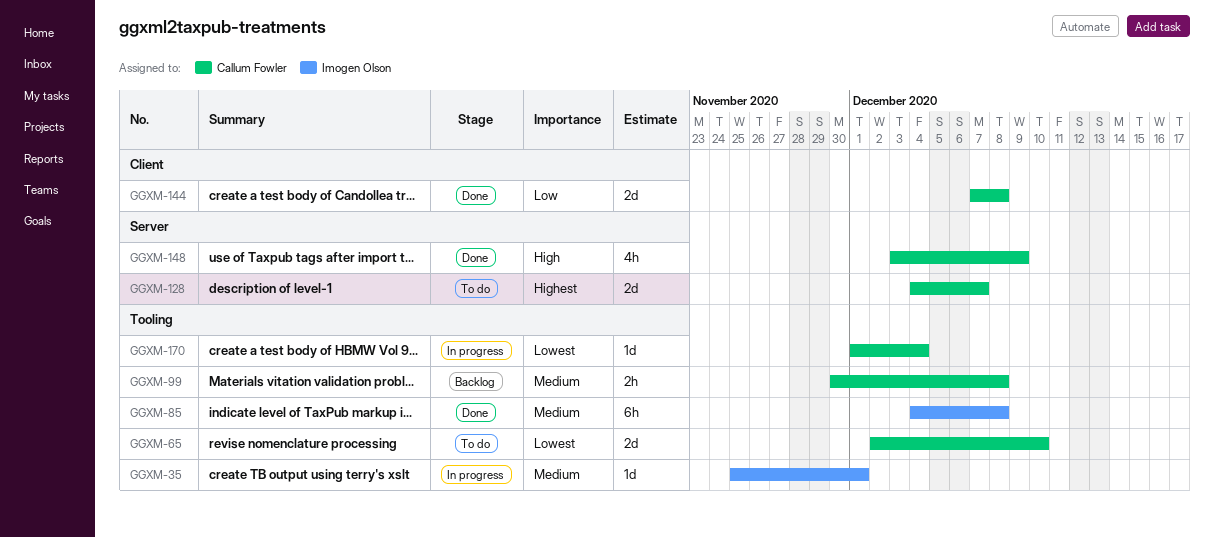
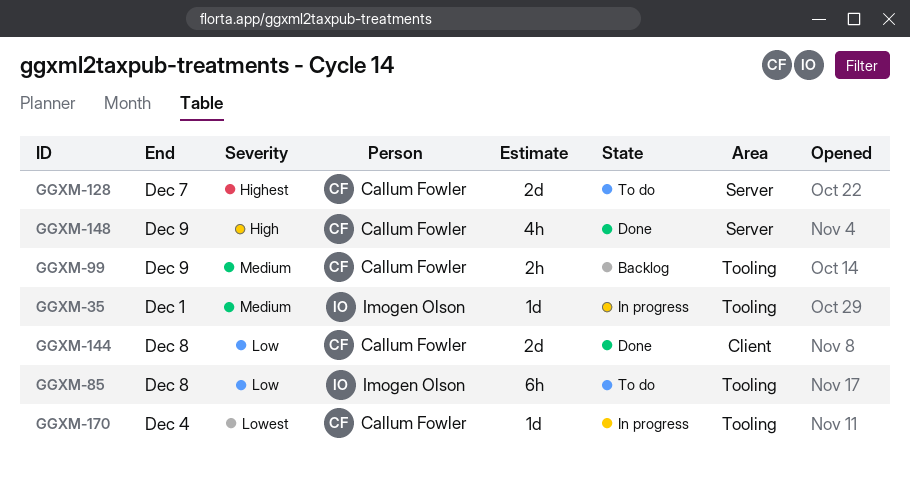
GGXM-65: present -> none
GGXM-85, status: Done -> To do
GGXM-85, priority: Medium -> Low
GGXM-99, due: Dec 8 -> Dec 9

